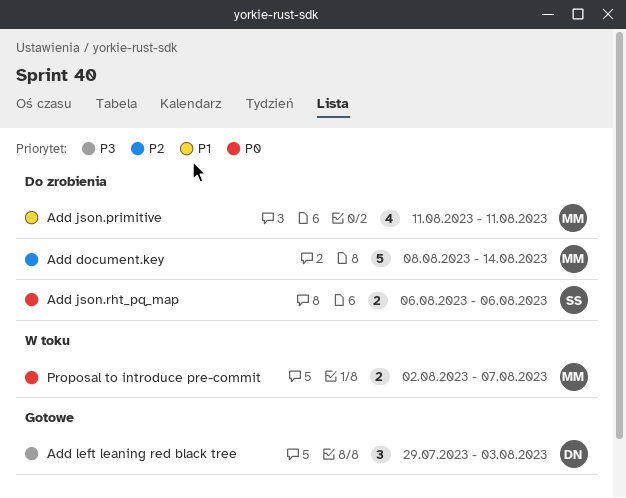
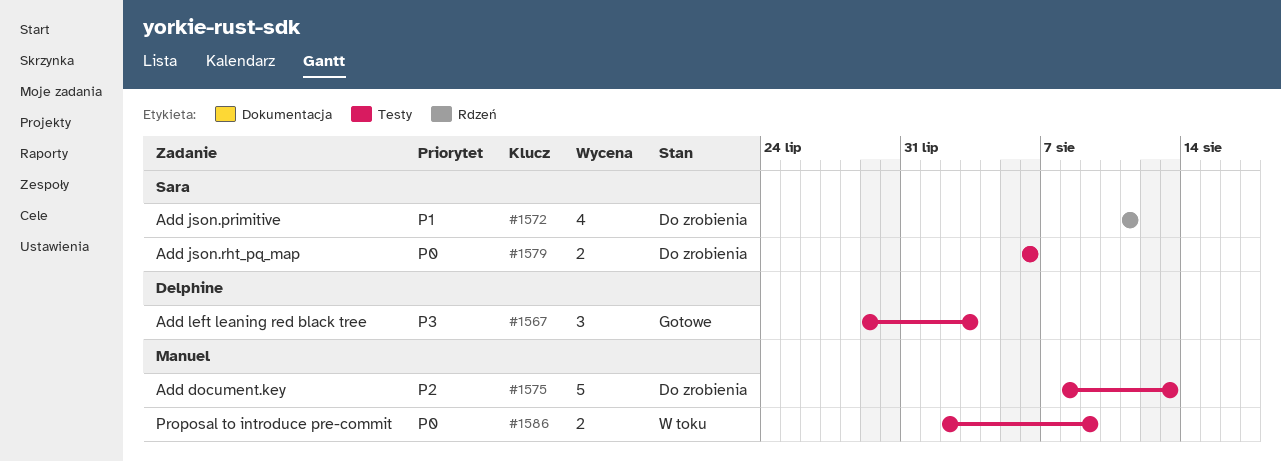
Add document.key, due: Aug 14 -> Aug 13
Add json.primitive, owner: Manuel -> Sara
Proposal to introduce pre-commit, due: Aug 7 -> Aug 9

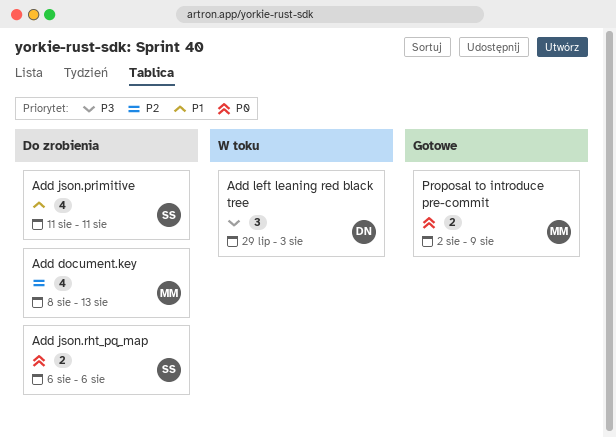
Add document.key, estimate: 5 -> 4
Add left leaning red black tree, status: Gotowe -> W toku
Proposal to introduce pre-commit, status: W toku -> Gotowe

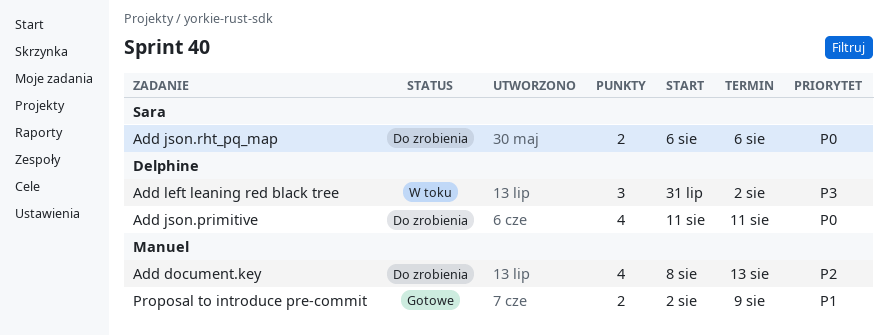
Add json.primitive, owner: Sara -> Delphine
Add json.primitive, priority: P1 -> P0
Add left leaning red black tree, start: Jul 29 -> Jul 31
Add left leaning red black tree, due: Aug 3 -> Aug 2
Proposal to introduce pre-commit, priority: P0 -> P1

